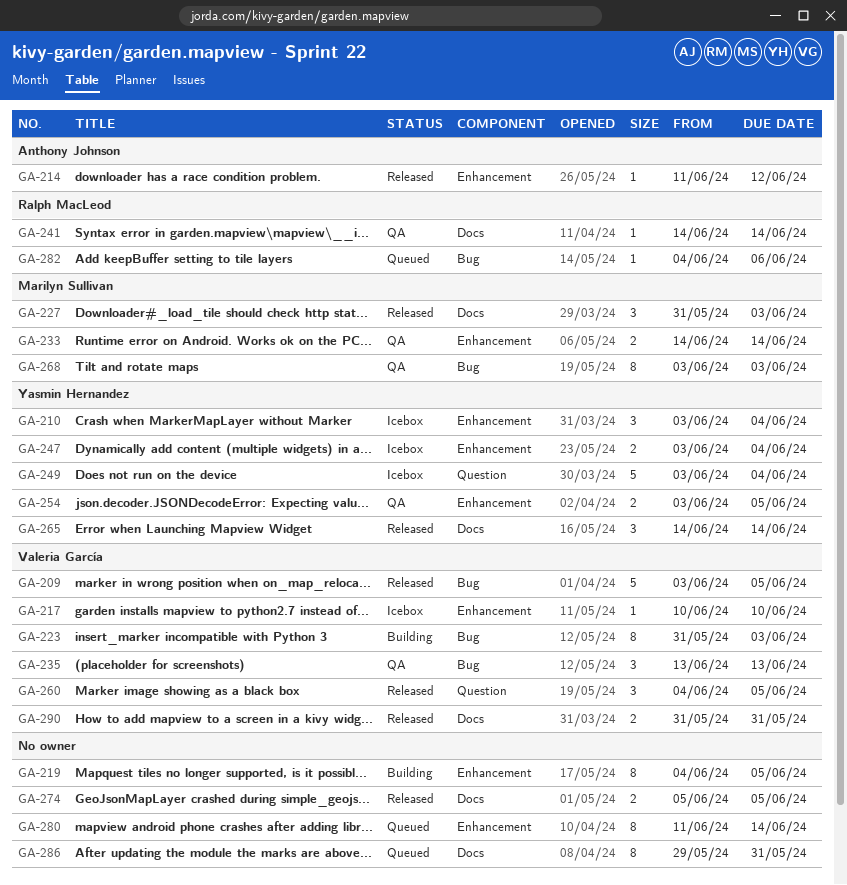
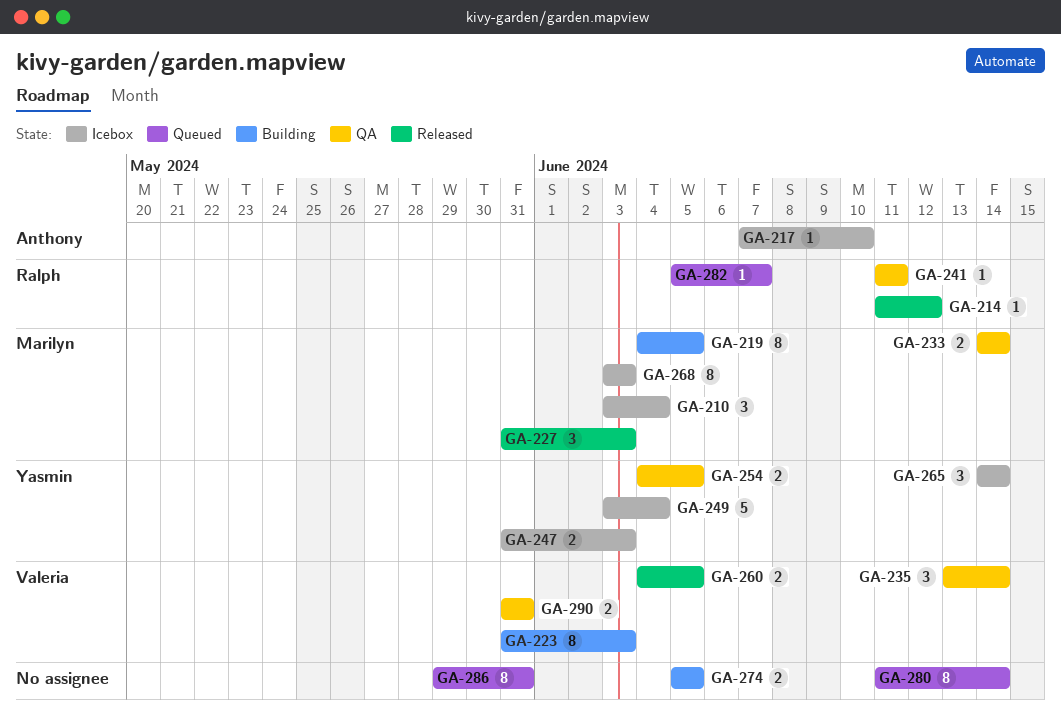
GA-209: present -> none
GA-210, owner: Yasmin Hernandez -> Marilyn Sullivan
GA-214, owner: Anthony Johnson -> Ralph MacLeod
GA-217, owner: Valeria García -> Anthony Johnson
GA-217, start: Jun 10 -> Jun 7
GA-219, owner: none -> Marilyn Sullivan
GA-235, due: Jun 13 -> Jun 14
GA-241, start: Jun 14 -> Jun 11
GA-241, due: Jun 14 -> Jun 11
GA-247, start: Jun 3 -> May 31
GA-247, due: Jun 4 -> Jun 3
GA-254, start: Jun 3 -> Jun 4
GA-260, estimate: 3 -> 2
GA-265, status: Released -> Icebox
GA-268, status: QA -> Icebox
GA-274, status: Released -> Building
GA-282, start: Jun 4 -> Jun 5
GA-282, due: Jun 6 -> Jun 7
GA-290, status: Released -> QA

